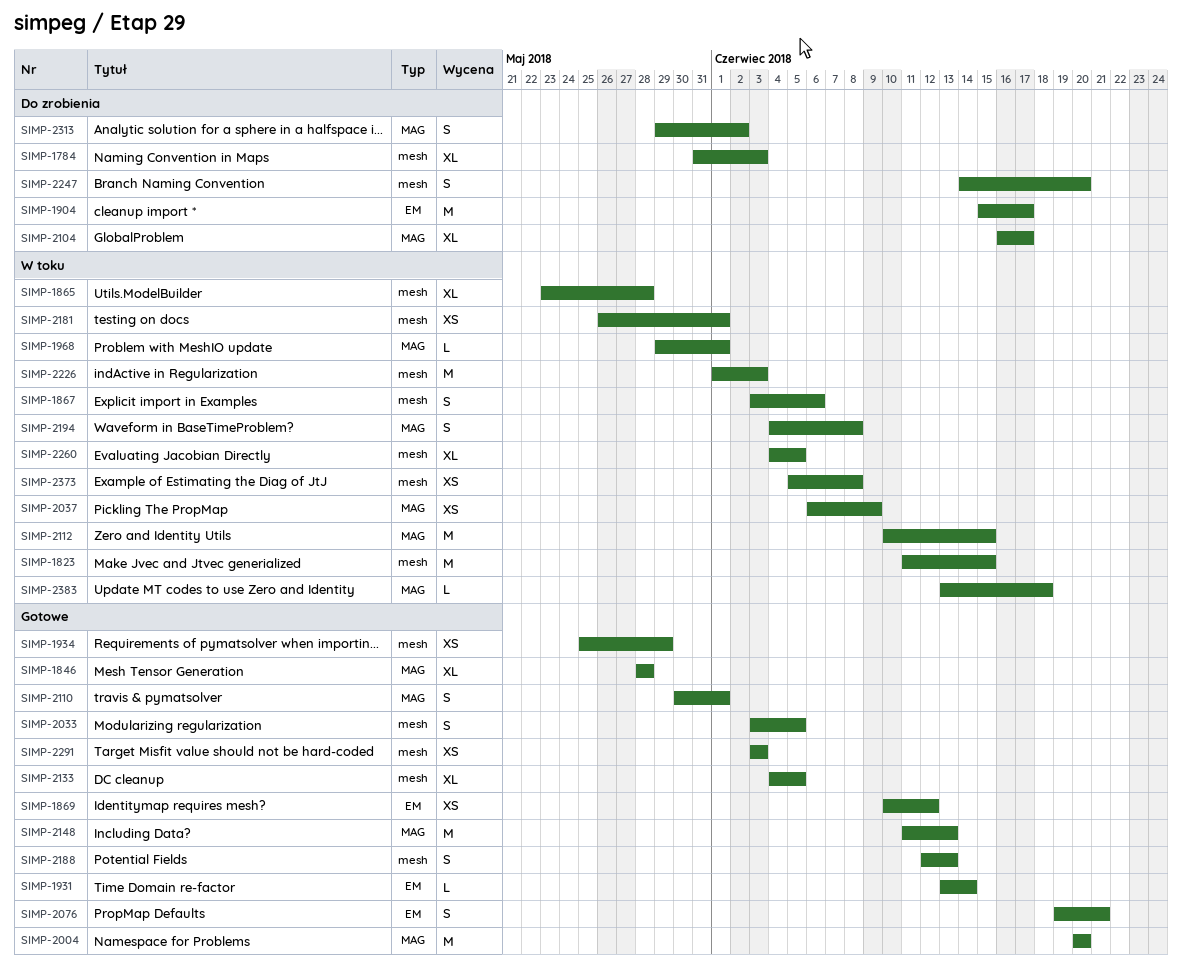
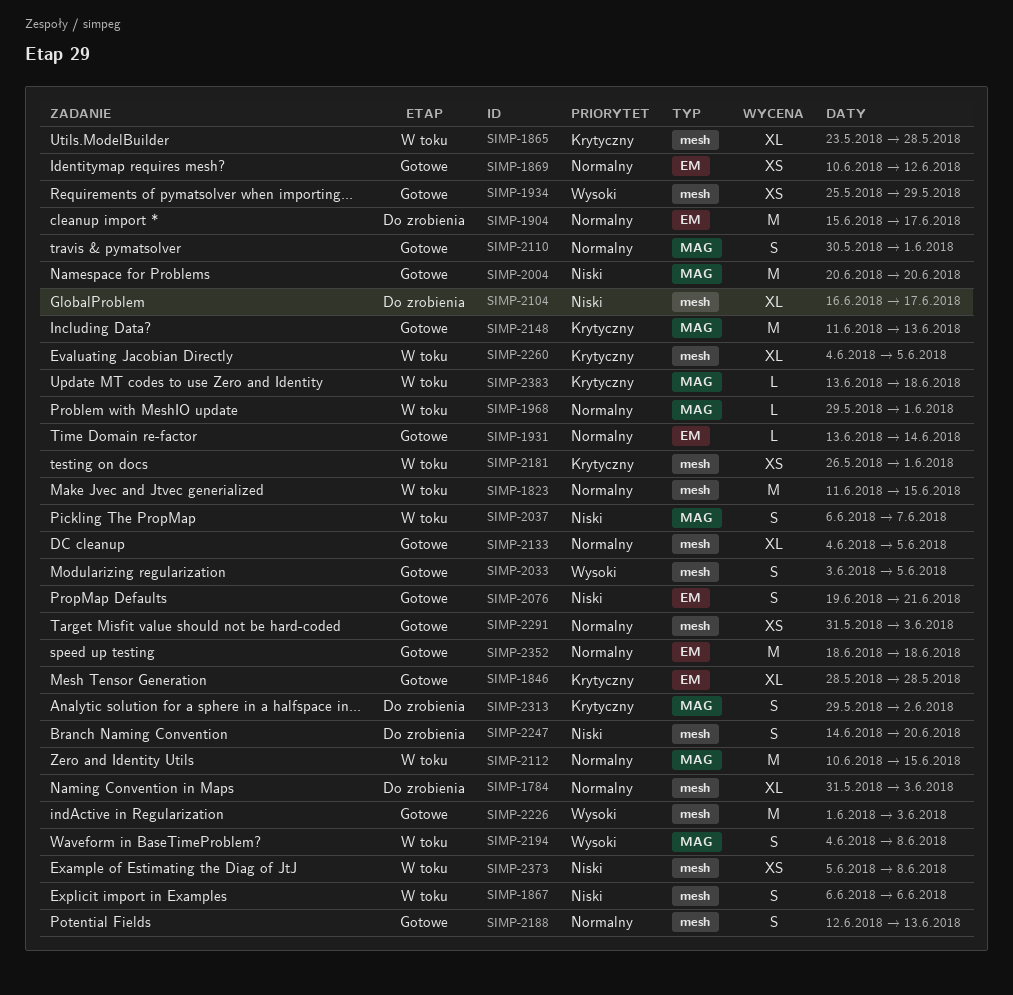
SIMP-1846, label: MAG -> EM
SIMP-1867, start: Jun 3 -> Jun 6
SIMP-2037, estimate: XS -> S
SIMP-2037, due: Jun 9 -> Jun 7
SIMP-2104, label: MAG -> mesh
SIMP-2226, status: W toku -> Gotowe
SIMP-2291, start: Jun 3 -> May 31
SIMP-2352: none -> present

